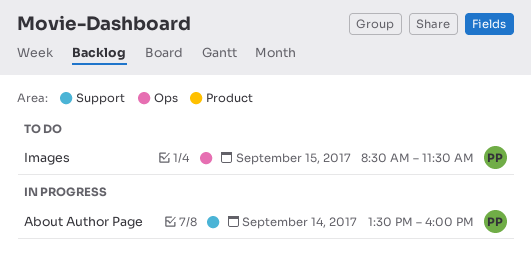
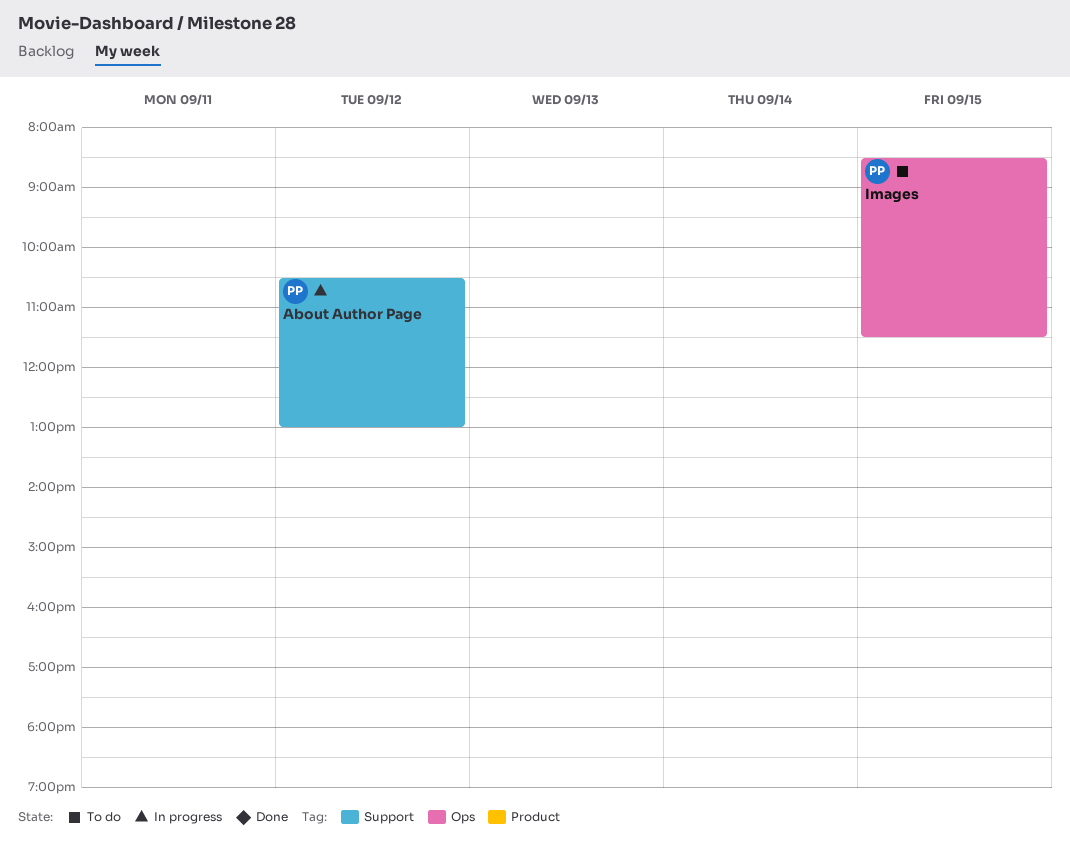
About Author Page, day: Sep 14 -> Sep 12
About Author Page, begins: 13:30 -> 10:30
About Author Page, ends: 16:00 -> 13:00

